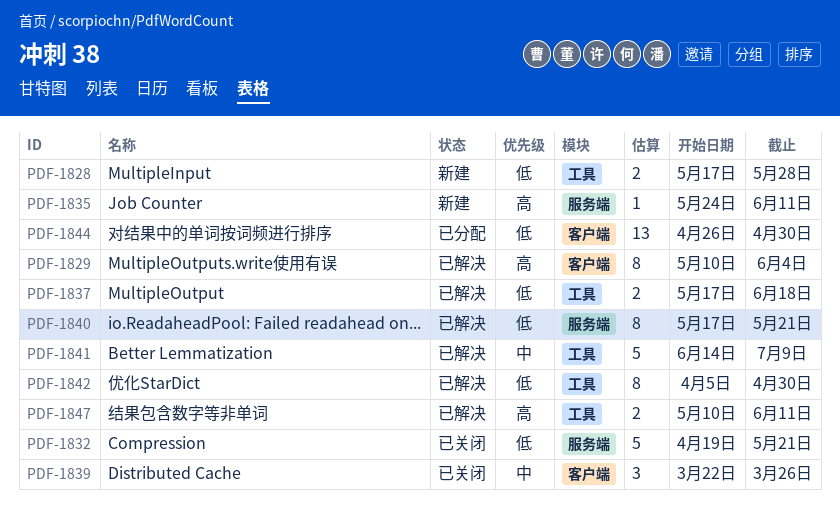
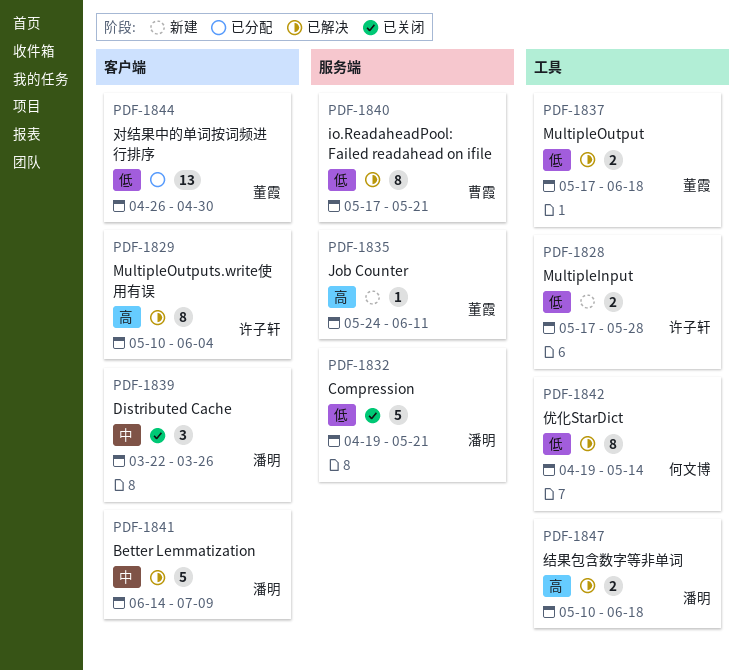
PDF-1841, label: 工具 -> 客户端
PDF-1842, start: Apr 5 -> Apr 19
PDF-1842, due: Apr 30 -> May 14
PDF-1847, due: Jun 11 -> Jun 18

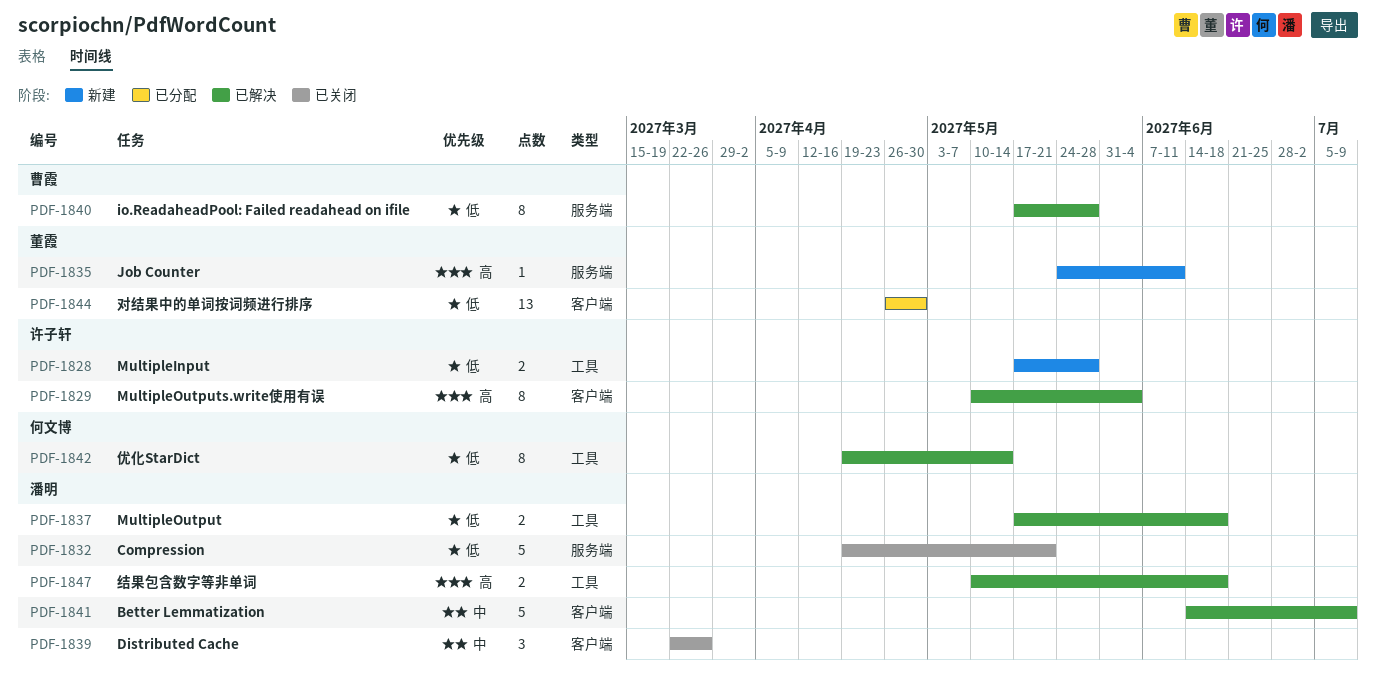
PDF-1837, owner: 董霞 -> 潘明
PDF-1840, due: May 21 -> May 28

